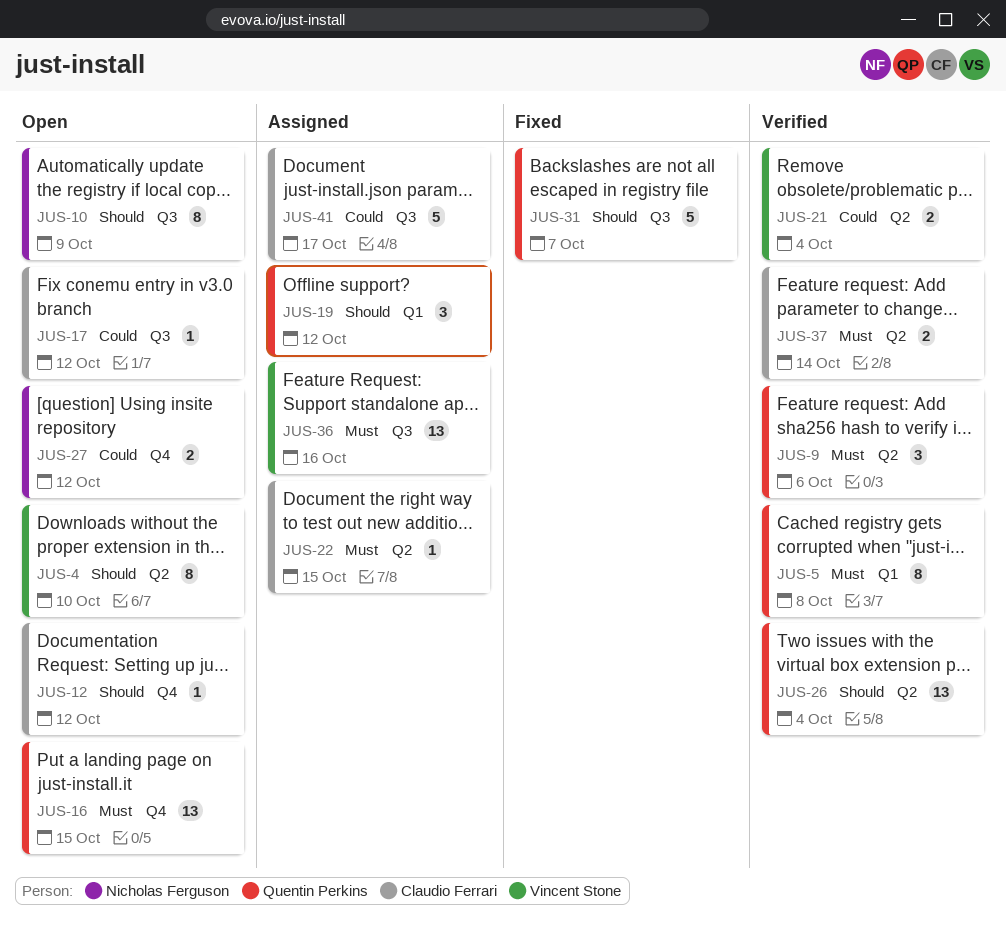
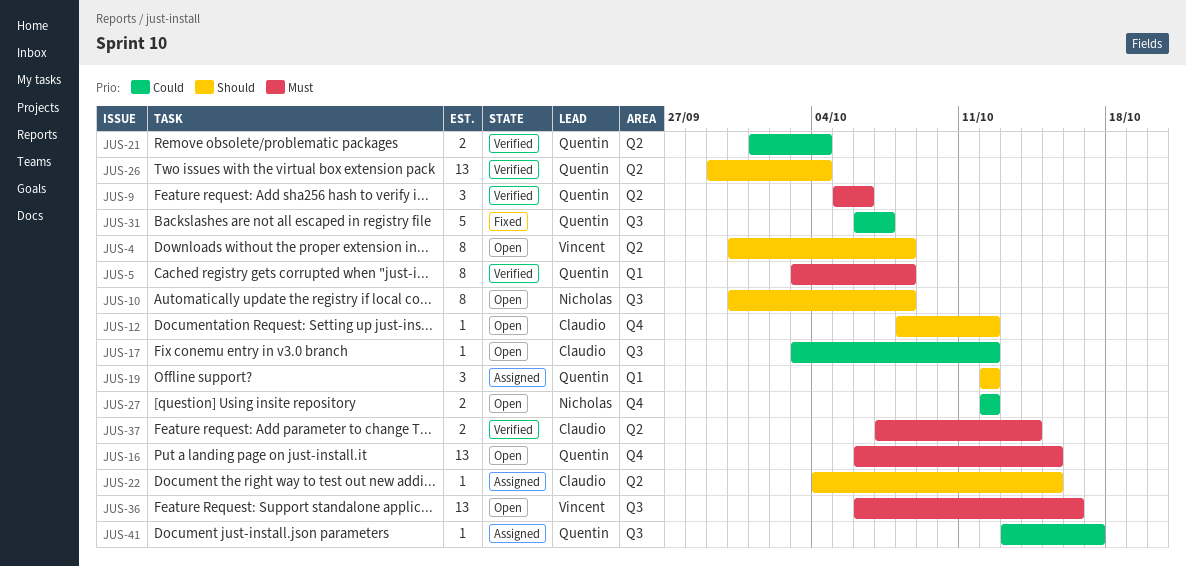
JUS-4, due: Oct 10 -> Oct 8
JUS-10, due: Oct 9 -> Oct 8
JUS-21, owner: Vincent Stone -> Quentin Perkins
JUS-22, priority: Must -> Should
JUS-31, priority: Should -> Could
JUS-36, status: Assigned -> Open
JUS-41, owner: Claudio Ferrari -> Quentin Perkins
JUS-41, estimate: 5 -> 1

